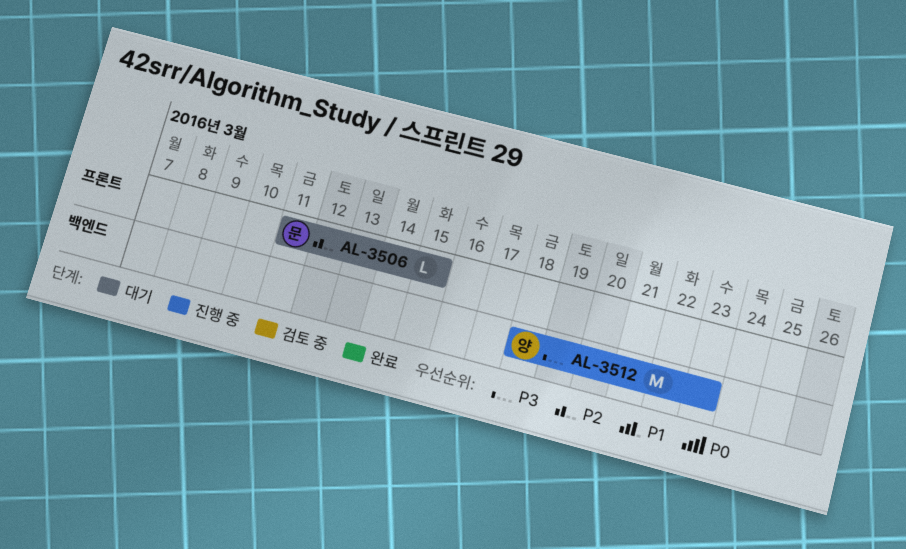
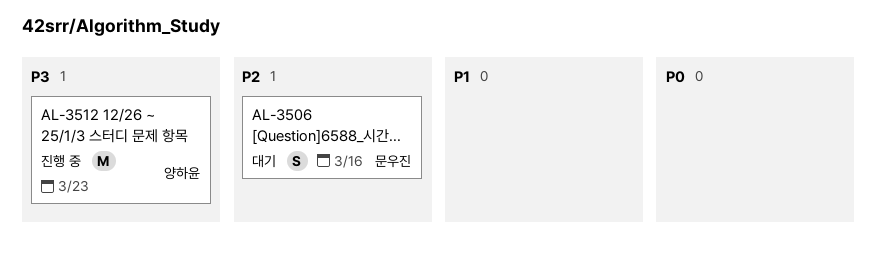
AL-3506, estimate: L -> S
AL-3506, due: Mar 15 -> Mar 16

